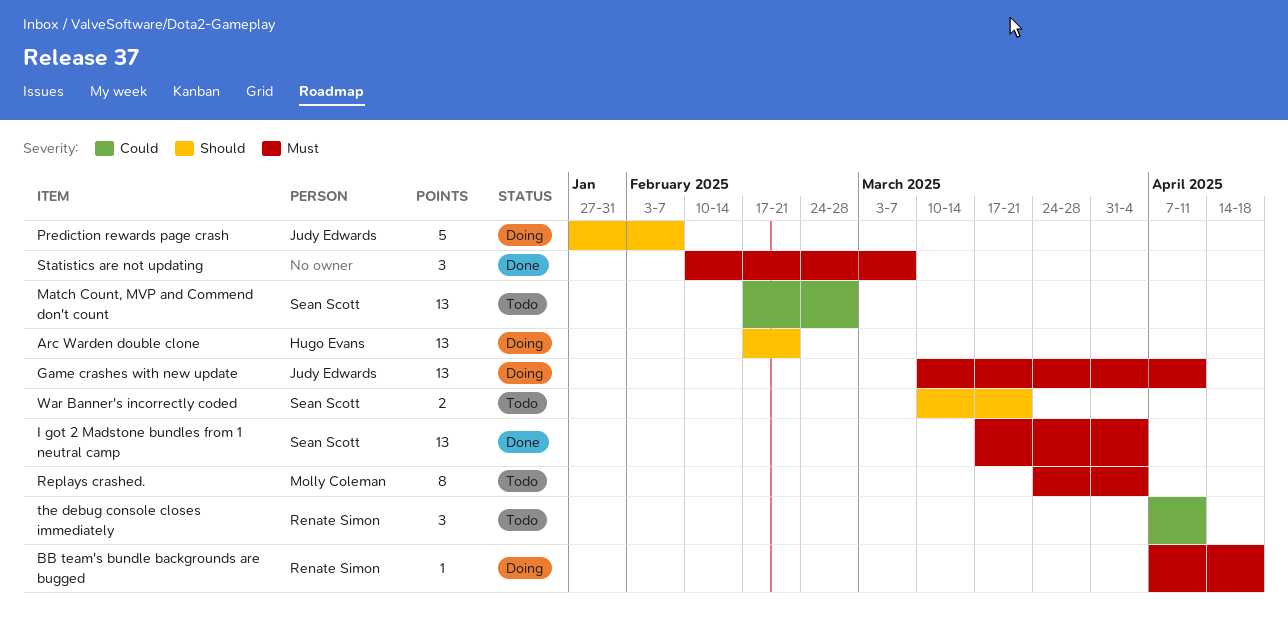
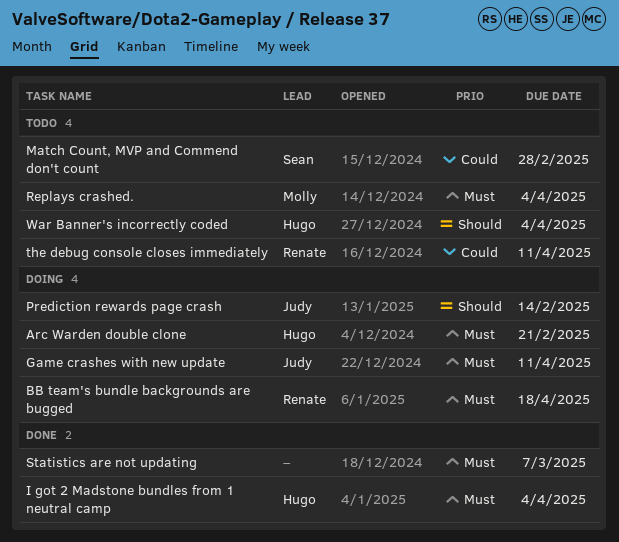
Arc Warden double clone, priority: Should -> Must
I got 2 Madstone bundles from 1 neutral camp, owner: Sean Scott -> Hugo Evans
Prediction rewards page crash, due: Feb 7 -> Feb 14
War Banner's incorrectly coded, owner: Sean Scott -> Hugo Evans
War Banner's incorrectly coded, due: Mar 21 -> Apr 4

